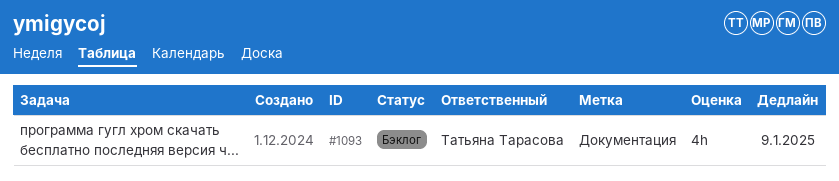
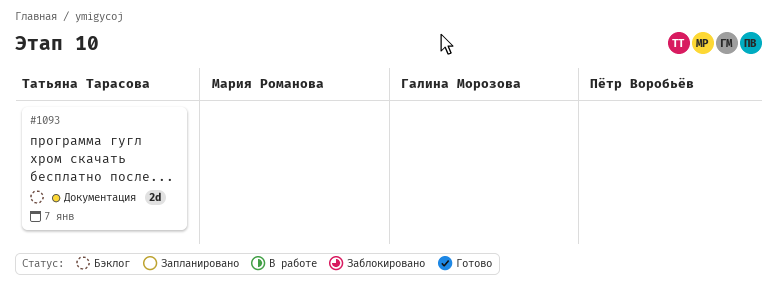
#1093, estimate: 4h -> 2d
#1093, due: Jan 9 -> Jan 7

